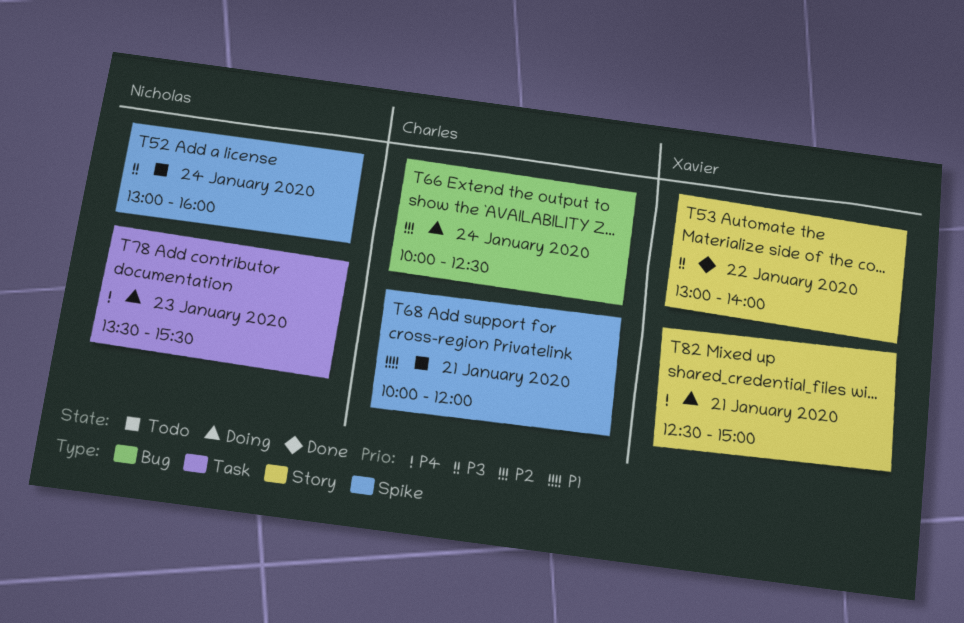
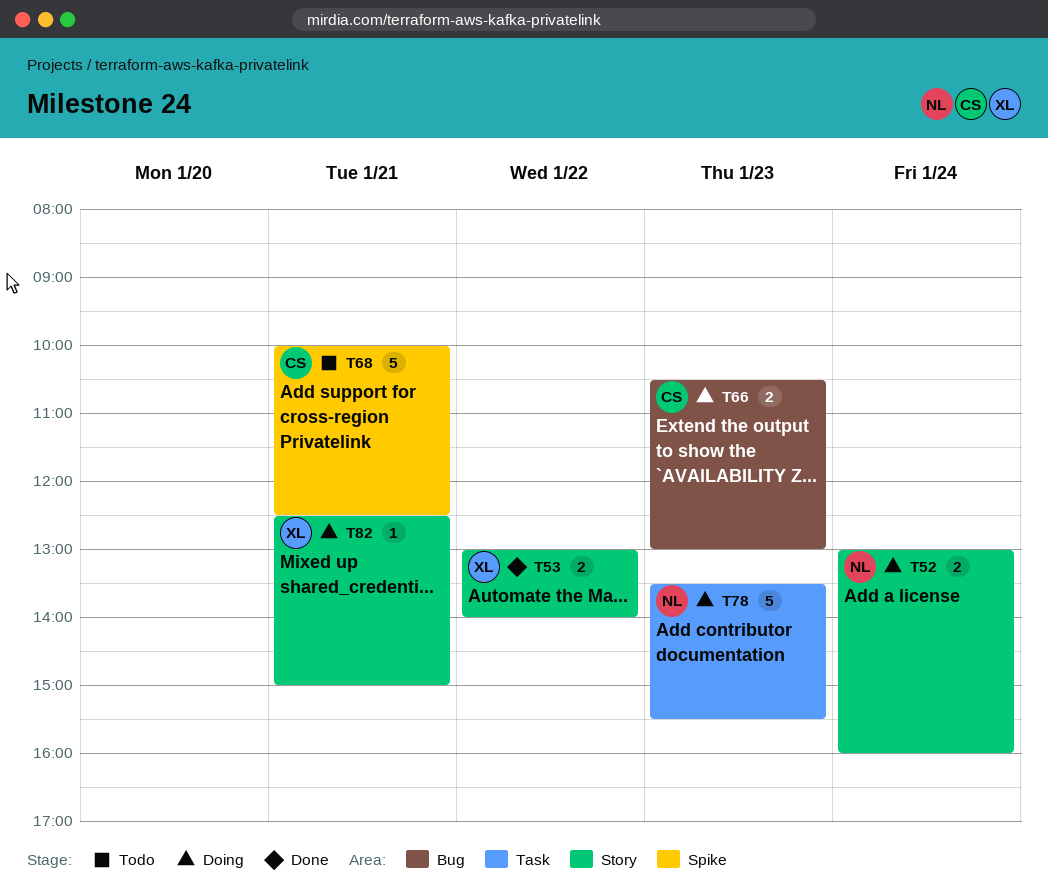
T52, status: Todo -> Doing
T52, label: Spike -> Story
T66, day: Jan 24 -> Jan 23
T66, begins: 10:00 -> 10:30
T66, ends: 12:30 -> 13:00
T68, ends: 12:00 -> 12:30

